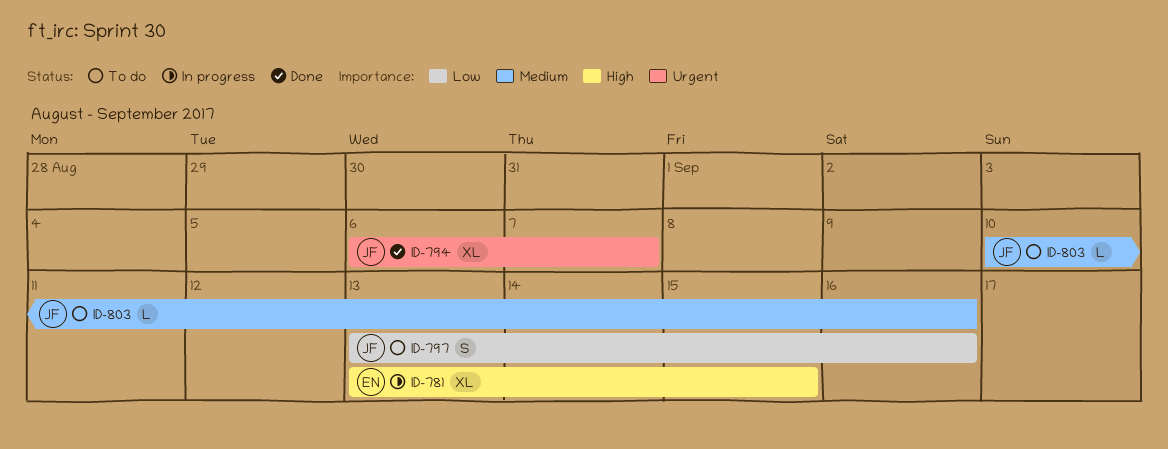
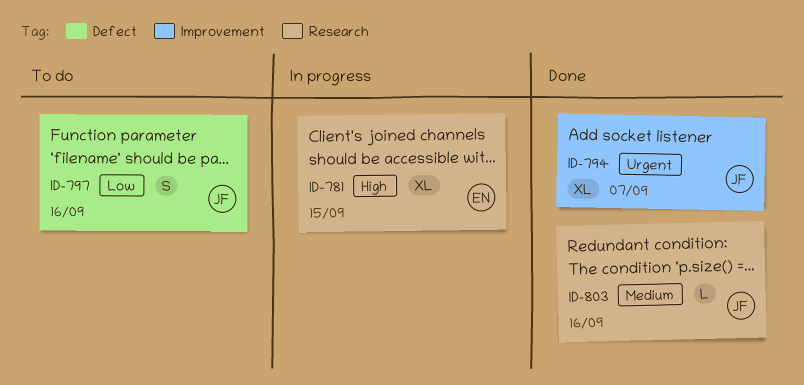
ID-803, status: To do -> Done

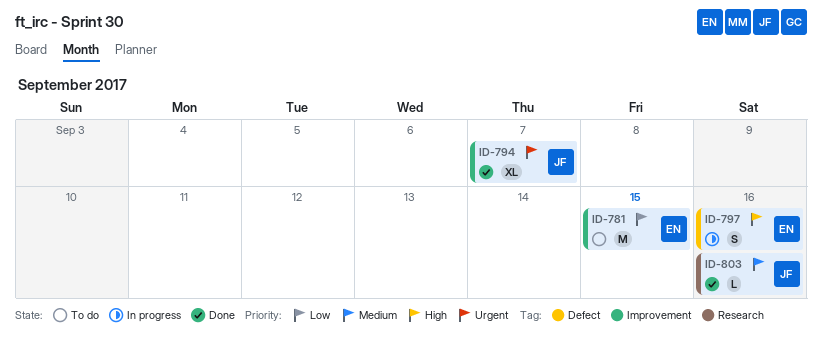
ID-781, status: In progress -> To do
ID-781, priority: High -> Low
ID-781, label: Research -> Improvement
ID-781, estimate: XL -> M
ID-797, status: To do -> In progress
ID-797, owner: JF -> EN
ID-797, priority: Low -> High

